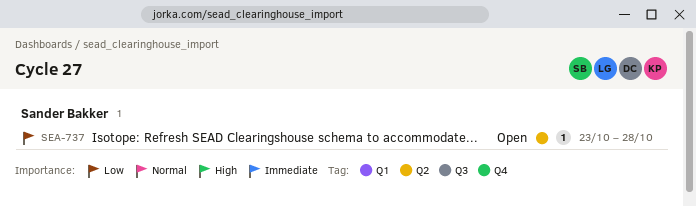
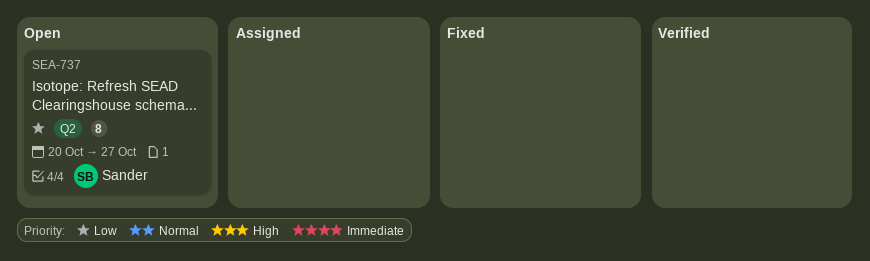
SEA-737, estimate: 1 -> 8
SEA-737, start: Oct 23 -> Oct 20
SEA-737, due: Oct 28 -> Oct 27

